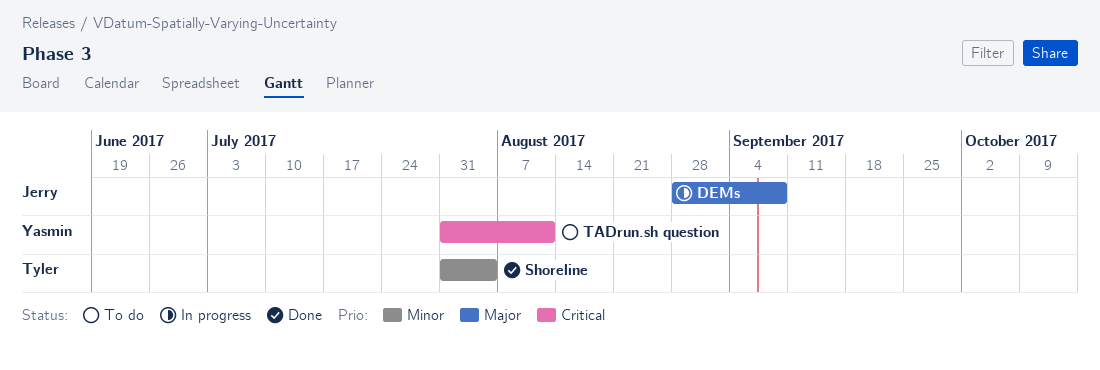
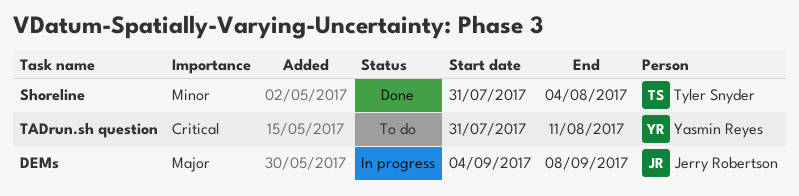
DEMs, start: Aug 28 -> Sep 4

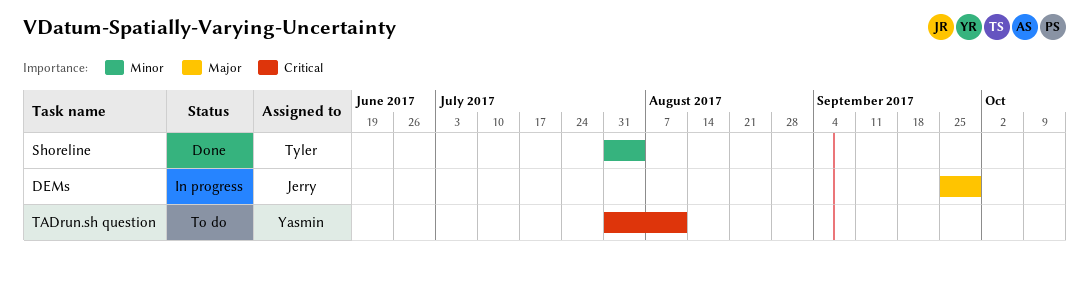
DEMs, start: Sep 4 -> Sep 25
DEMs, due: Sep 8 -> Sep 29

